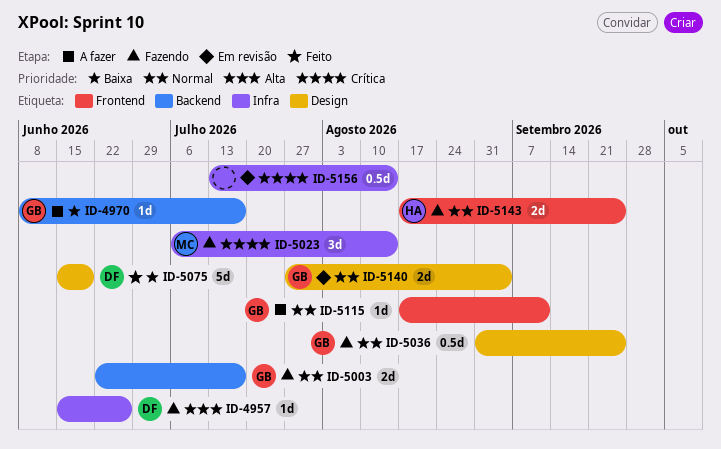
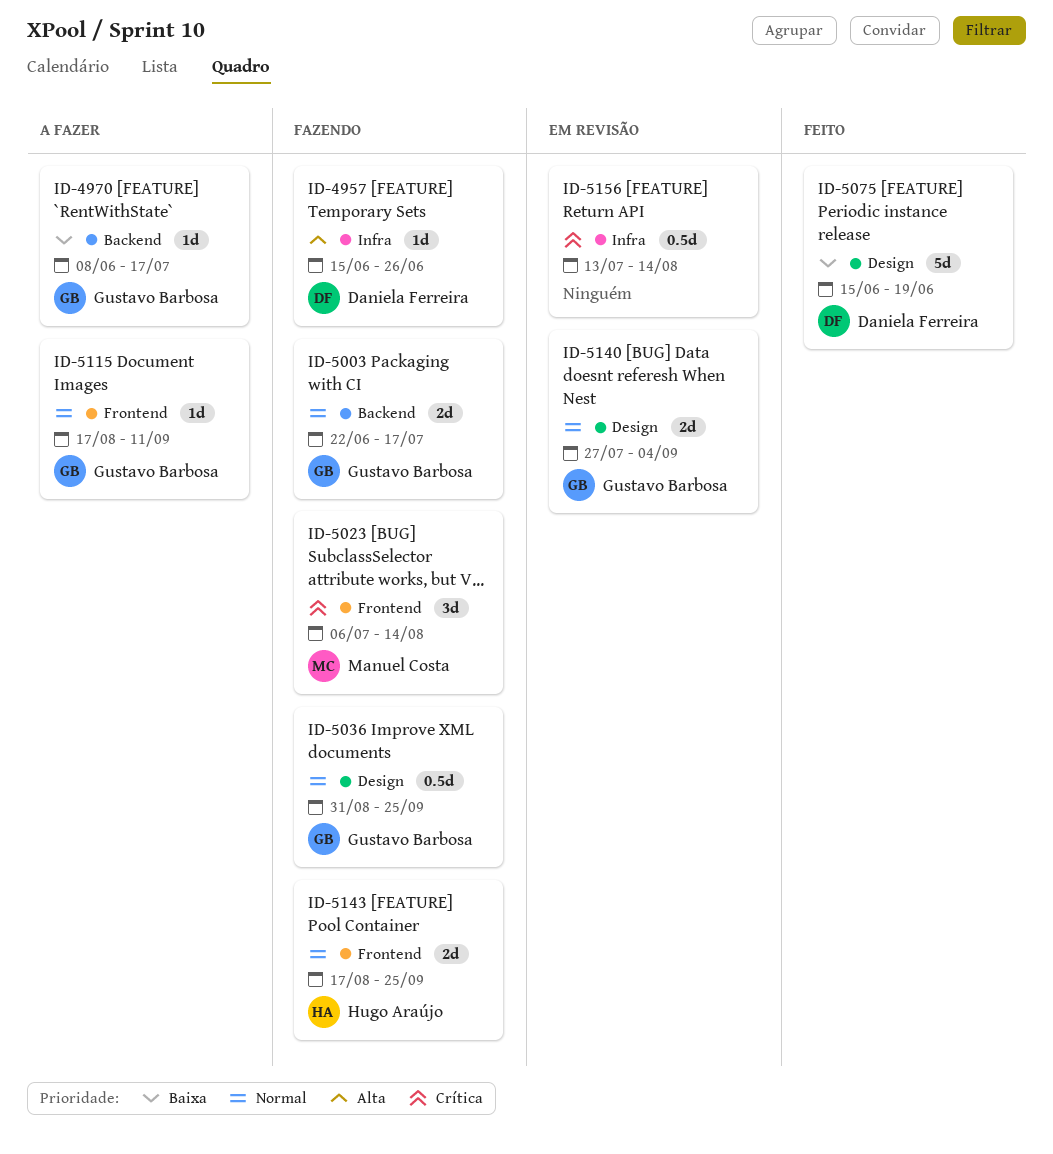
ID-5023, label: Infra -> Frontend

